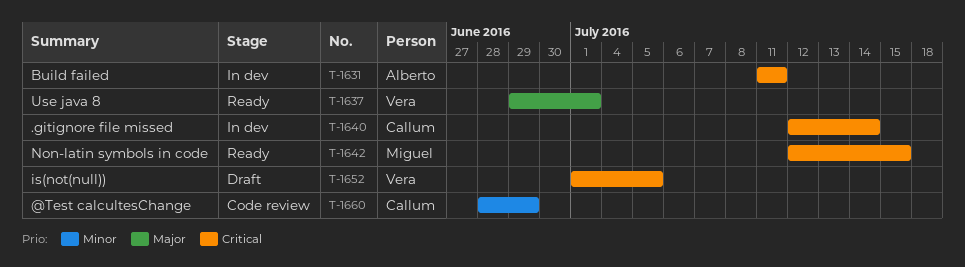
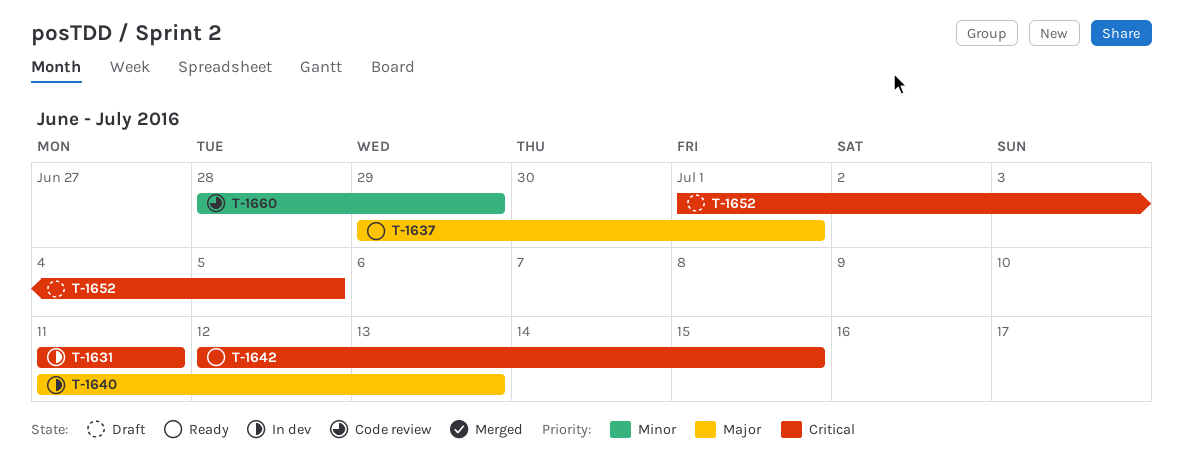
T-1640, priority: Critical -> Major
T-1640, start: Jul 12 -> Jul 11
T-1640, due: Jul 14 -> Jul 13

